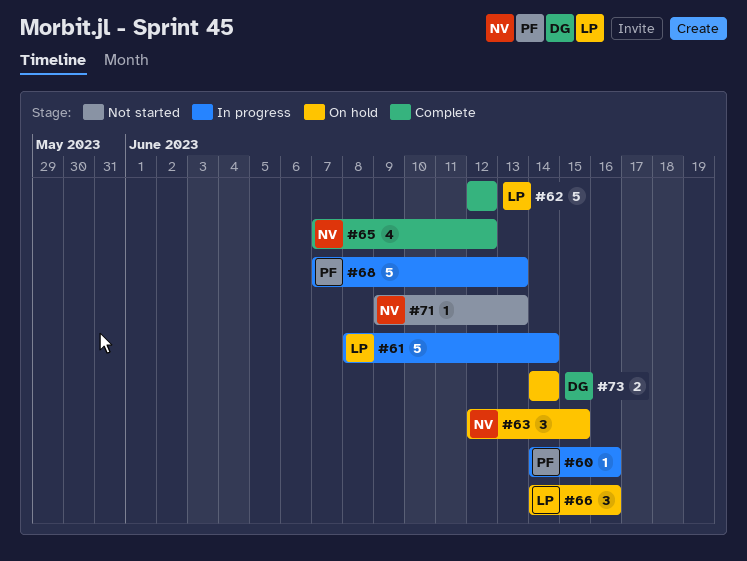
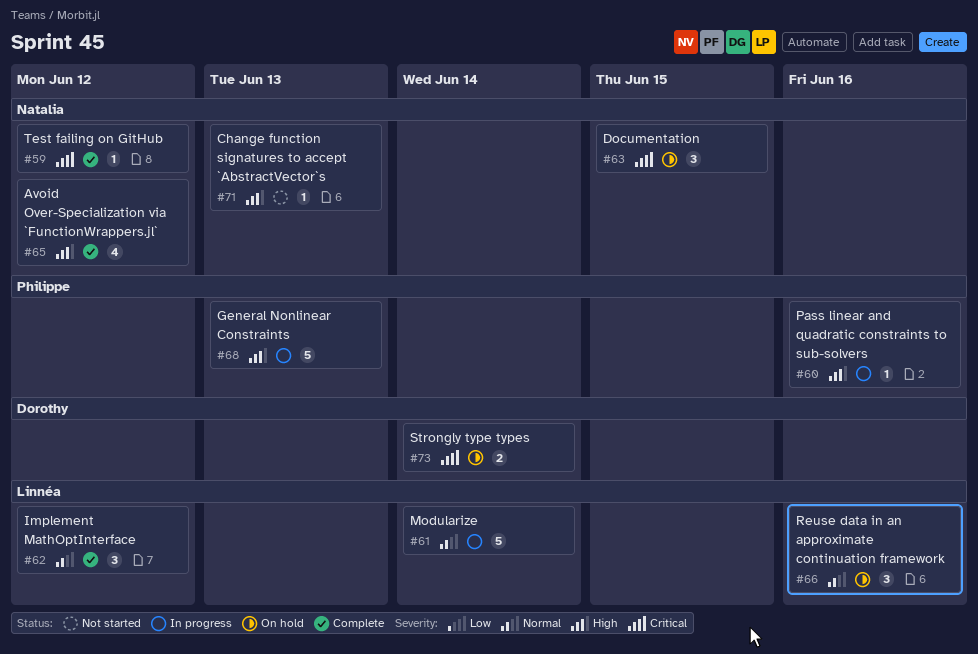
#59: none -> present
#62, estimate: 5 -> 3

